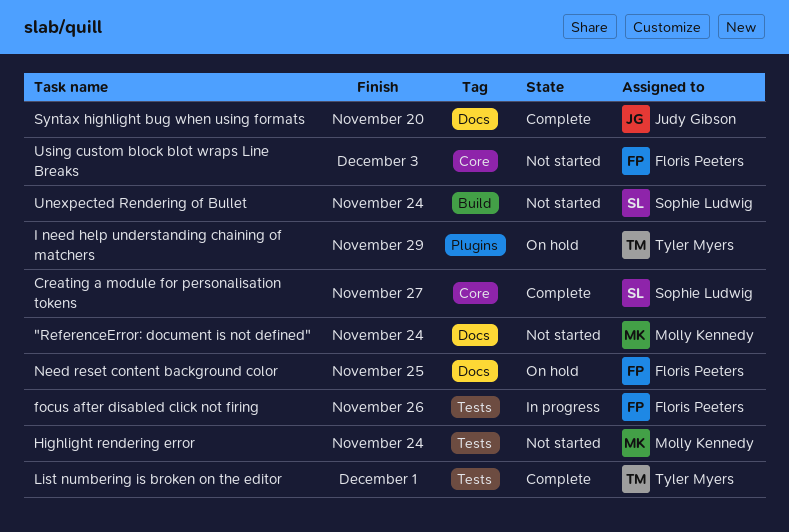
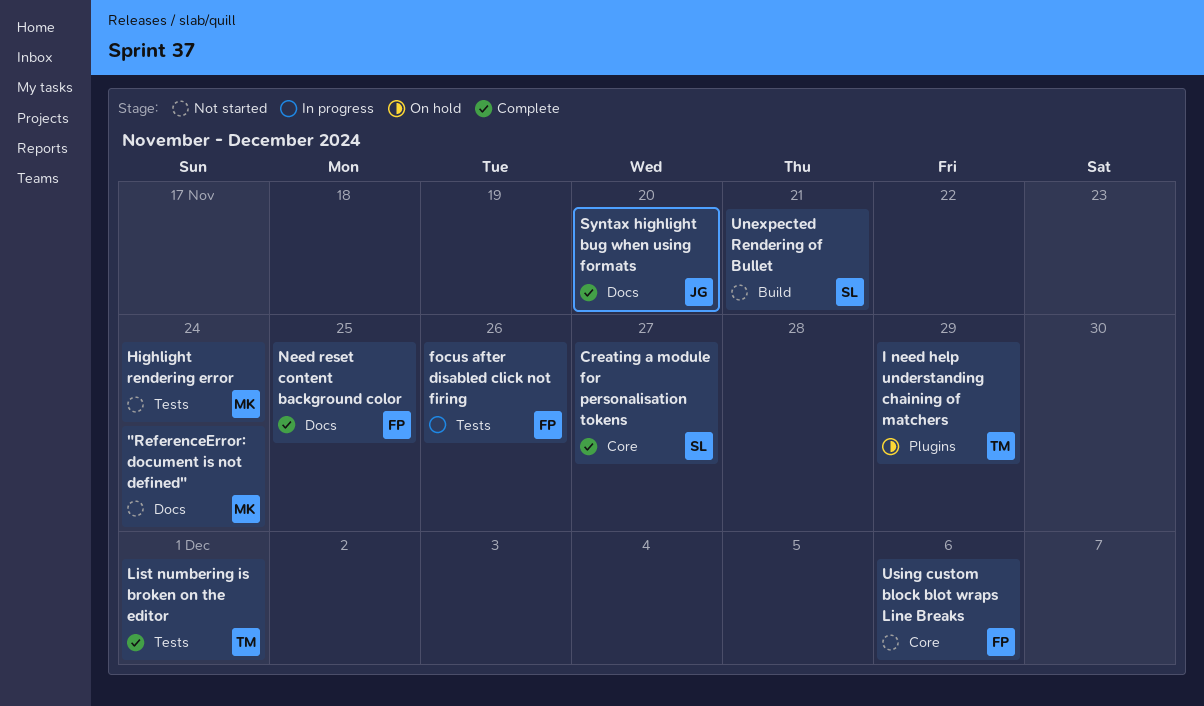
Need reset content background color, status: On hold -> Complete
Unexpected Rendering of Bullet, due: Nov 24 -> Nov 21
Using custom block blot wraps Line Breaks, due: Dec 3 -> Dec 6

